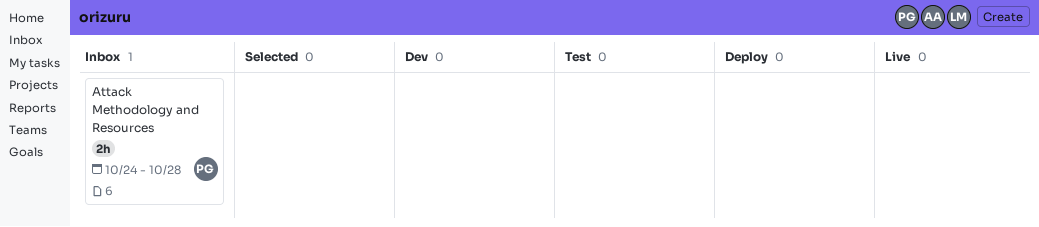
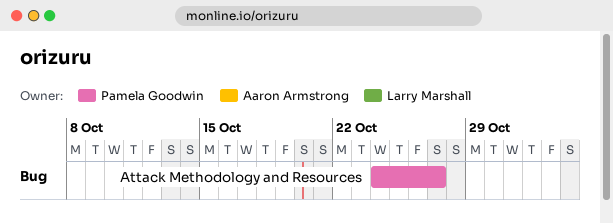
Attack Methodology and Resources, due: Oct 28 -> Oct 27

